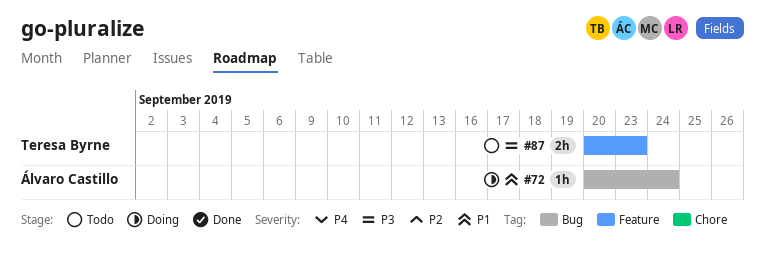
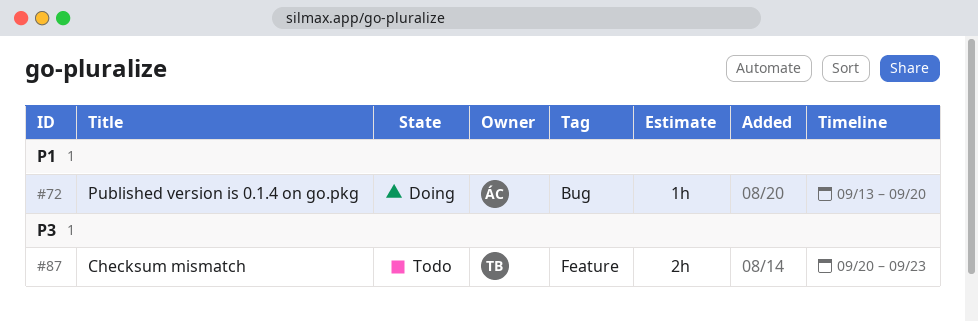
#72, start: Sep 20 -> Sep 13
#72, due: Sep 24 -> Sep 20

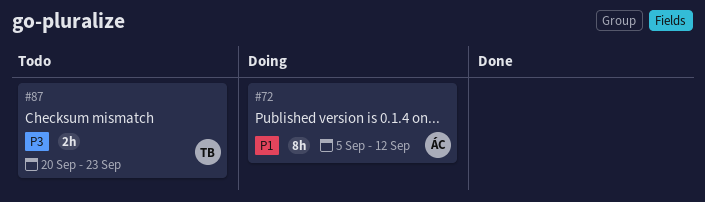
#72, estimate: 1h -> 8h
#72, start: Sep 13 -> Sep 5
#72, due: Sep 20 -> Sep 12

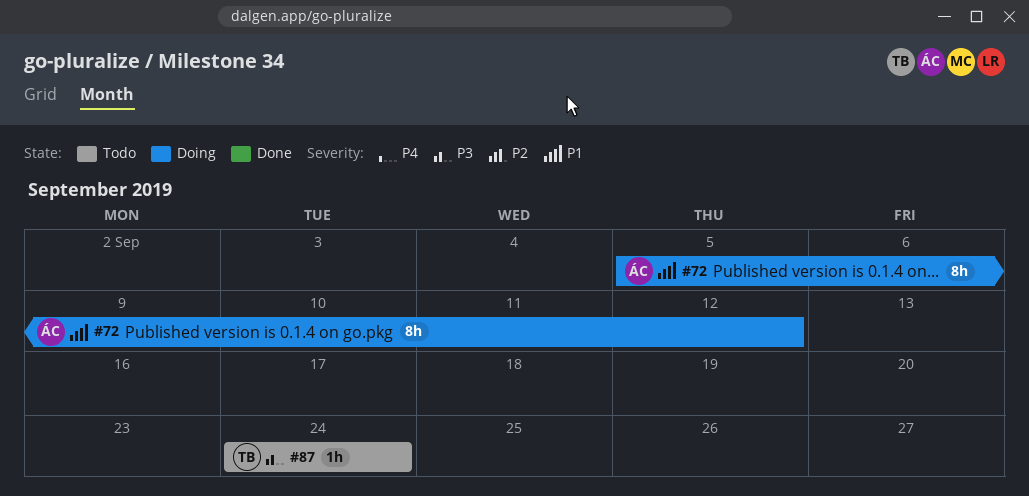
#87, estimate: 2h -> 1h
#87, start: Sep 20 -> Sep 24
#87, due: Sep 23 -> Sep 24

